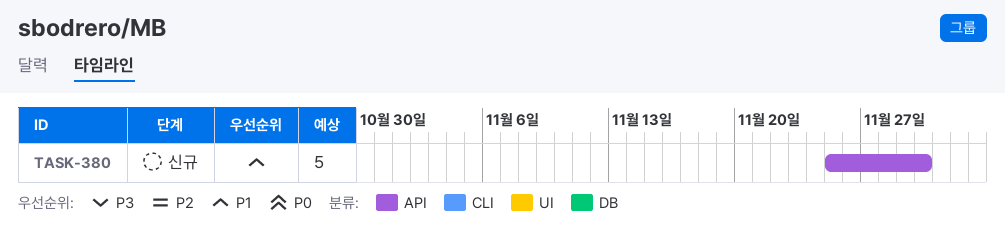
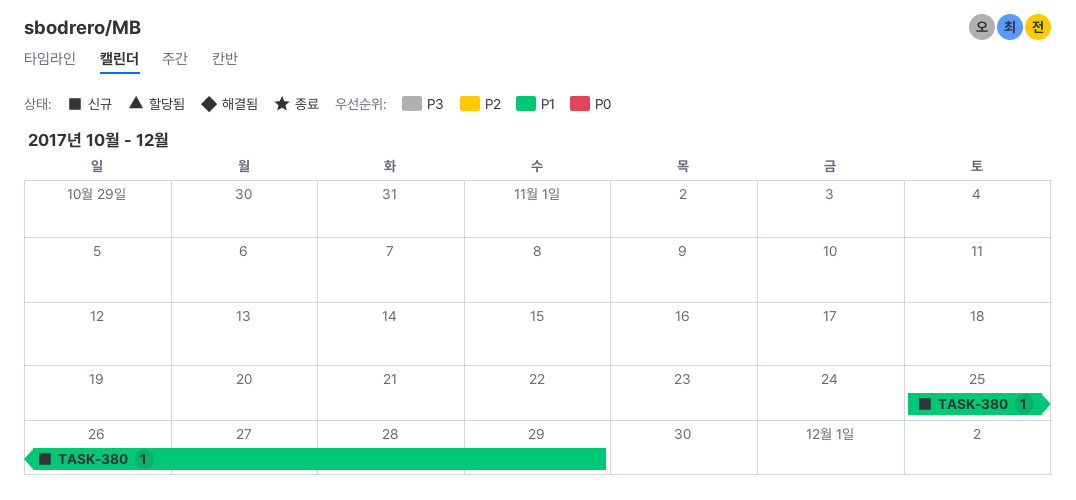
TASK-380, estimate: 5 -> 1
TASK-380, due: Nov 30 -> Nov 29

